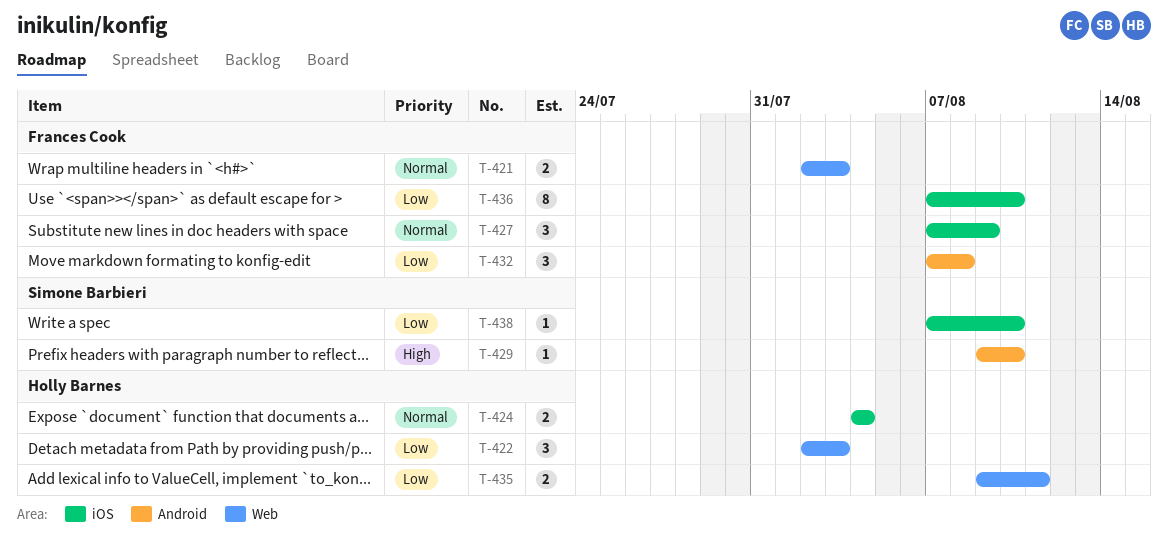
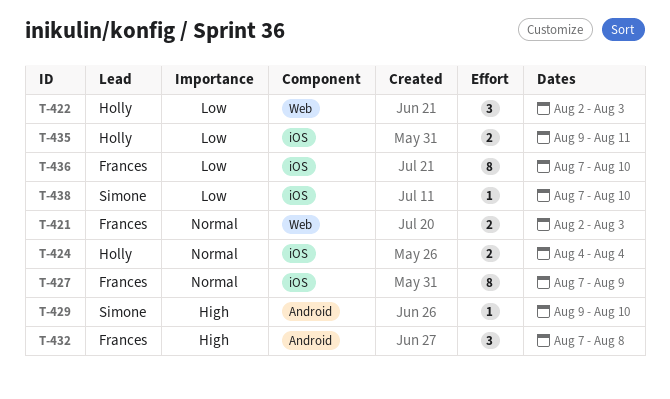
T-427, estimate: 3 -> 8
T-432, priority: Low -> High
T-435, label: Web -> iOS

